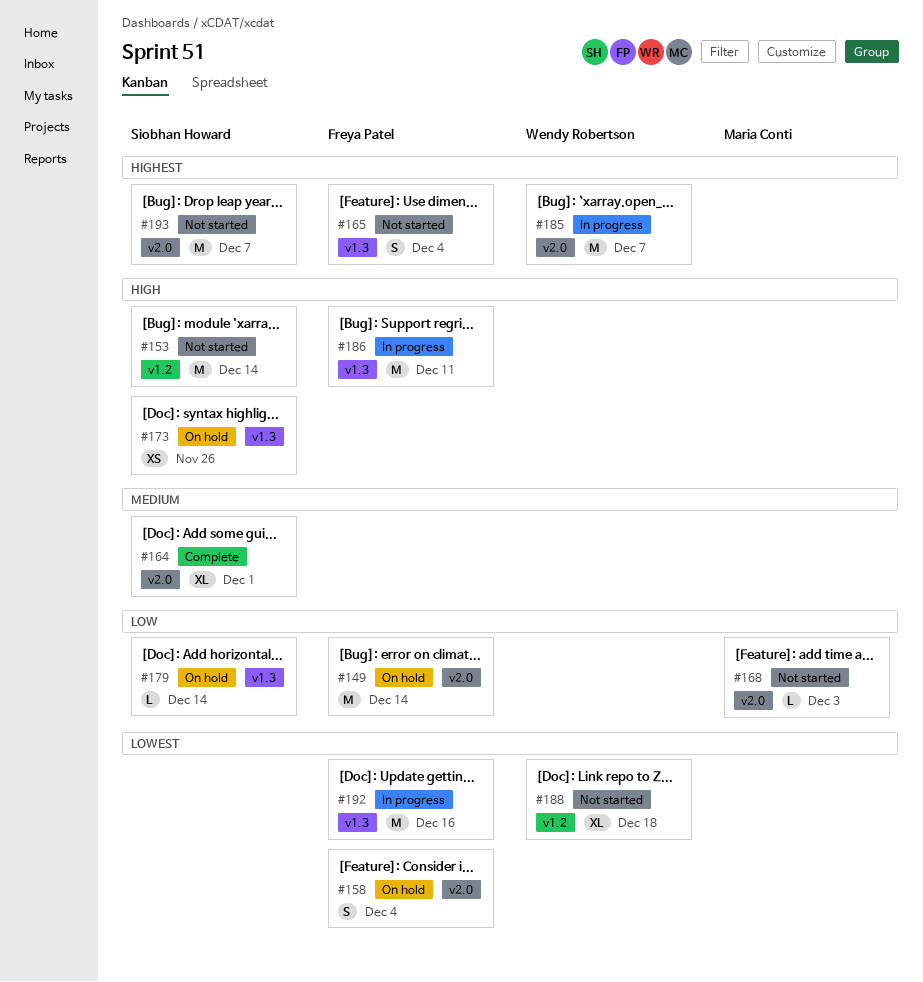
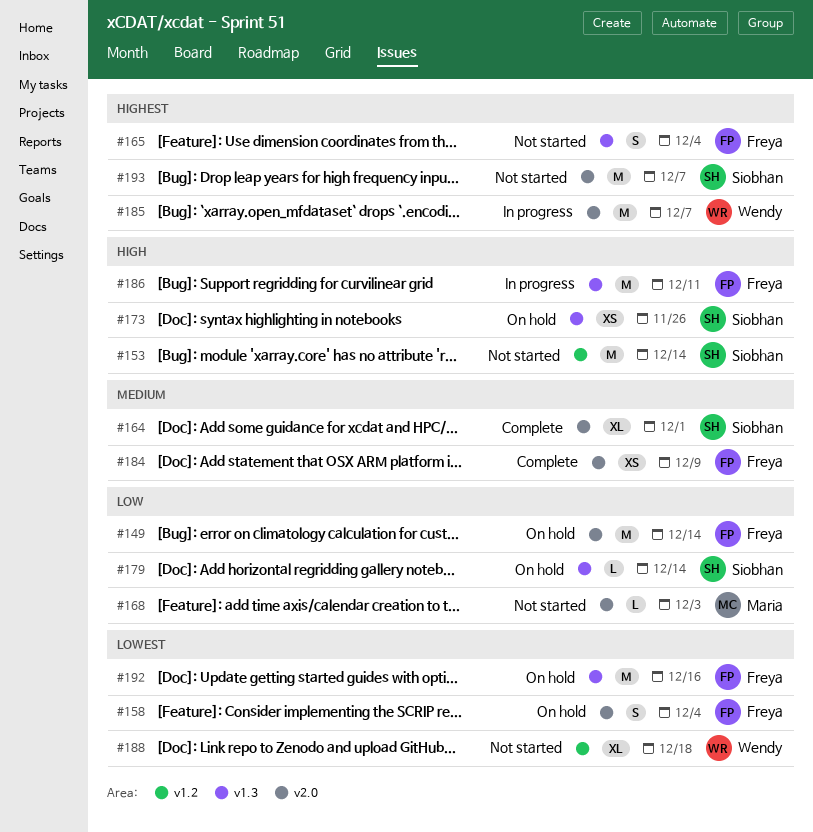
#184: none -> present
#192, status: In progress -> On hold

